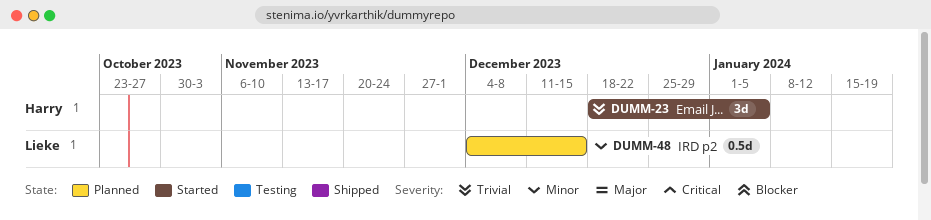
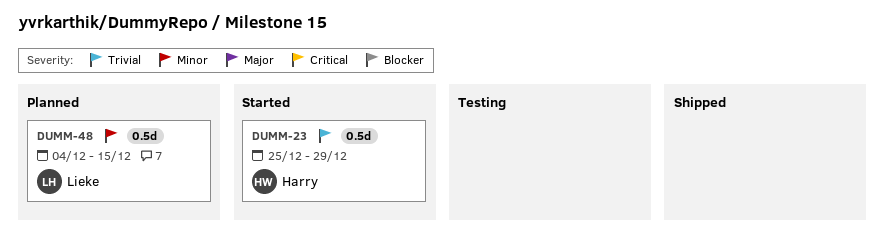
DUMM-23, estimate: 3d -> 0.5d
DUMM-23, start: Dec 18 -> Dec 25
DUMM-23, due: Jan 5 -> Dec 29

